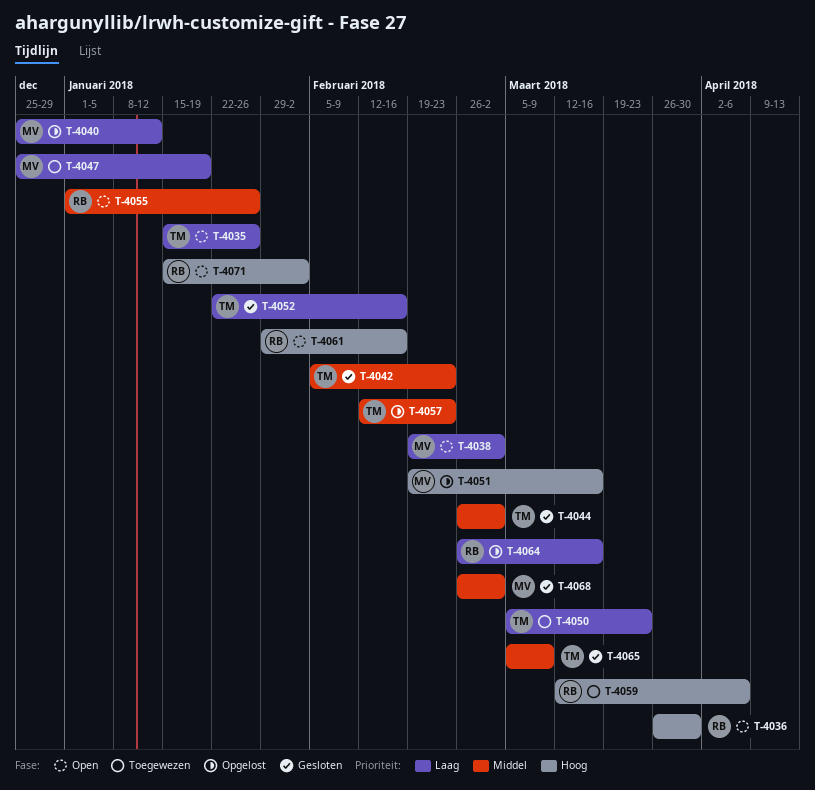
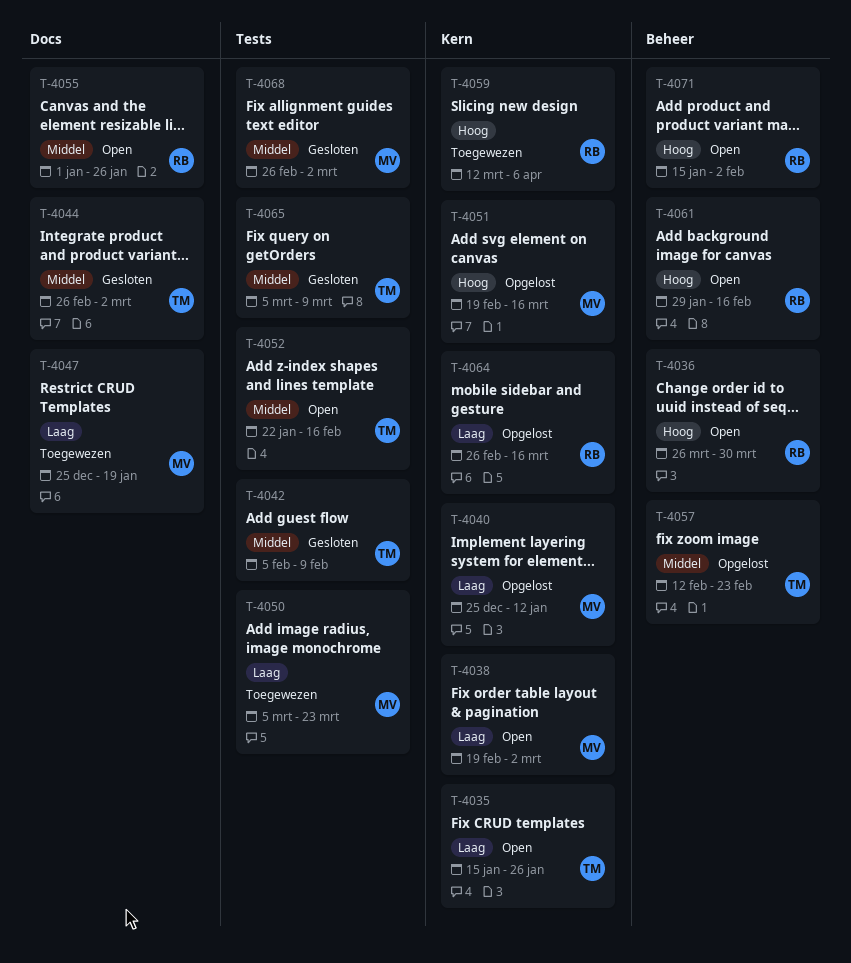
T-4042, due: Feb 23 -> Feb 9
T-4050, owner: TM -> MV
T-4052, status: Gesloten -> Open
T-4052, priority: Laag -> Middel

